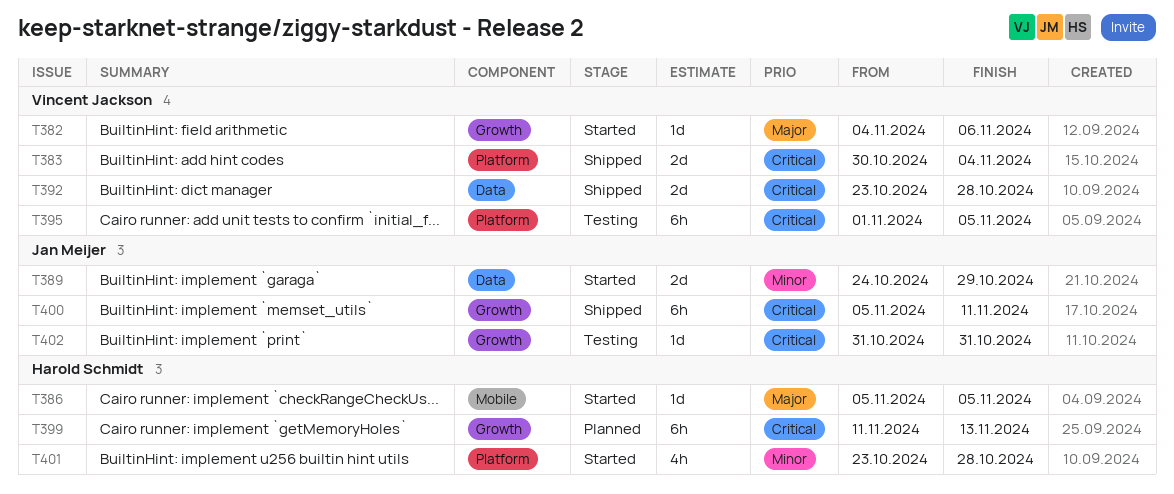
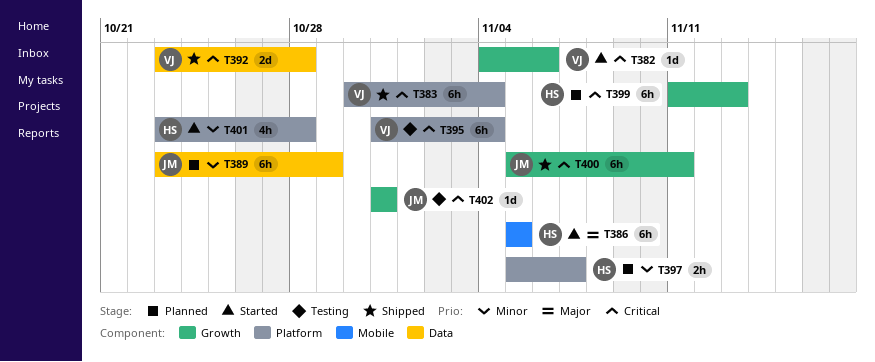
T382, priority: Major -> Critical
T383, estimate: 2d -> 6h
T386, estimate: 1d -> 6h
T389, status: Started -> Planned
T389, estimate: 2d -> 6h
T389, start: Oct 24 -> Oct 23
T395, start: Nov 1 -> Oct 31
T395, due: Nov 5 -> Nov 4
T397: none -> present

